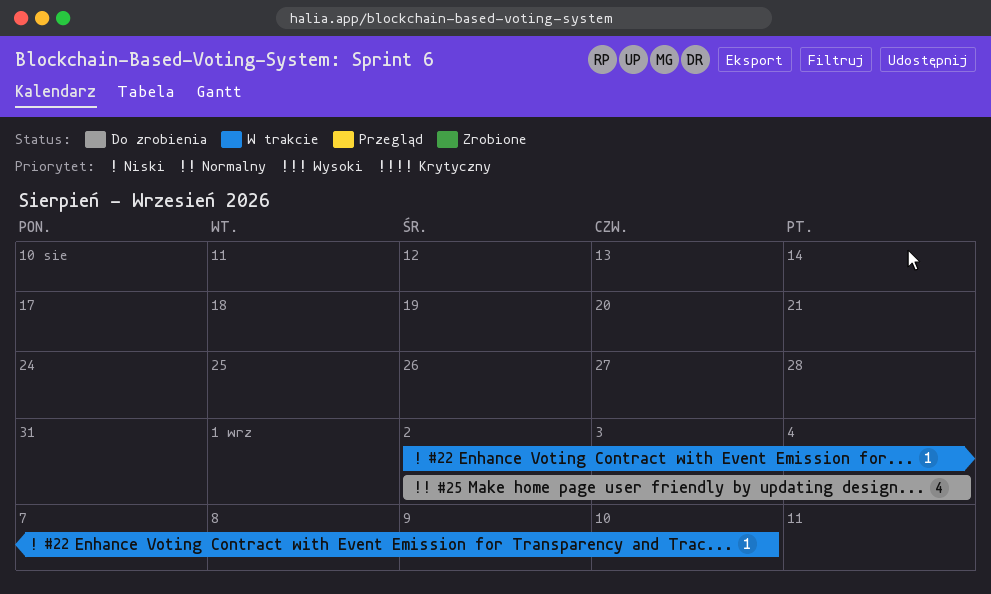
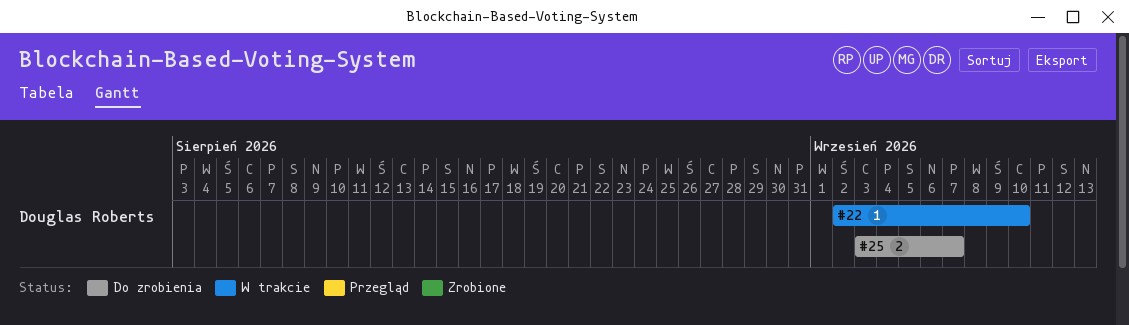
#25, estimate: 4 -> 2
#25, start: Sep 2 -> Sep 3
#25, due: Sep 4 -> Sep 7

